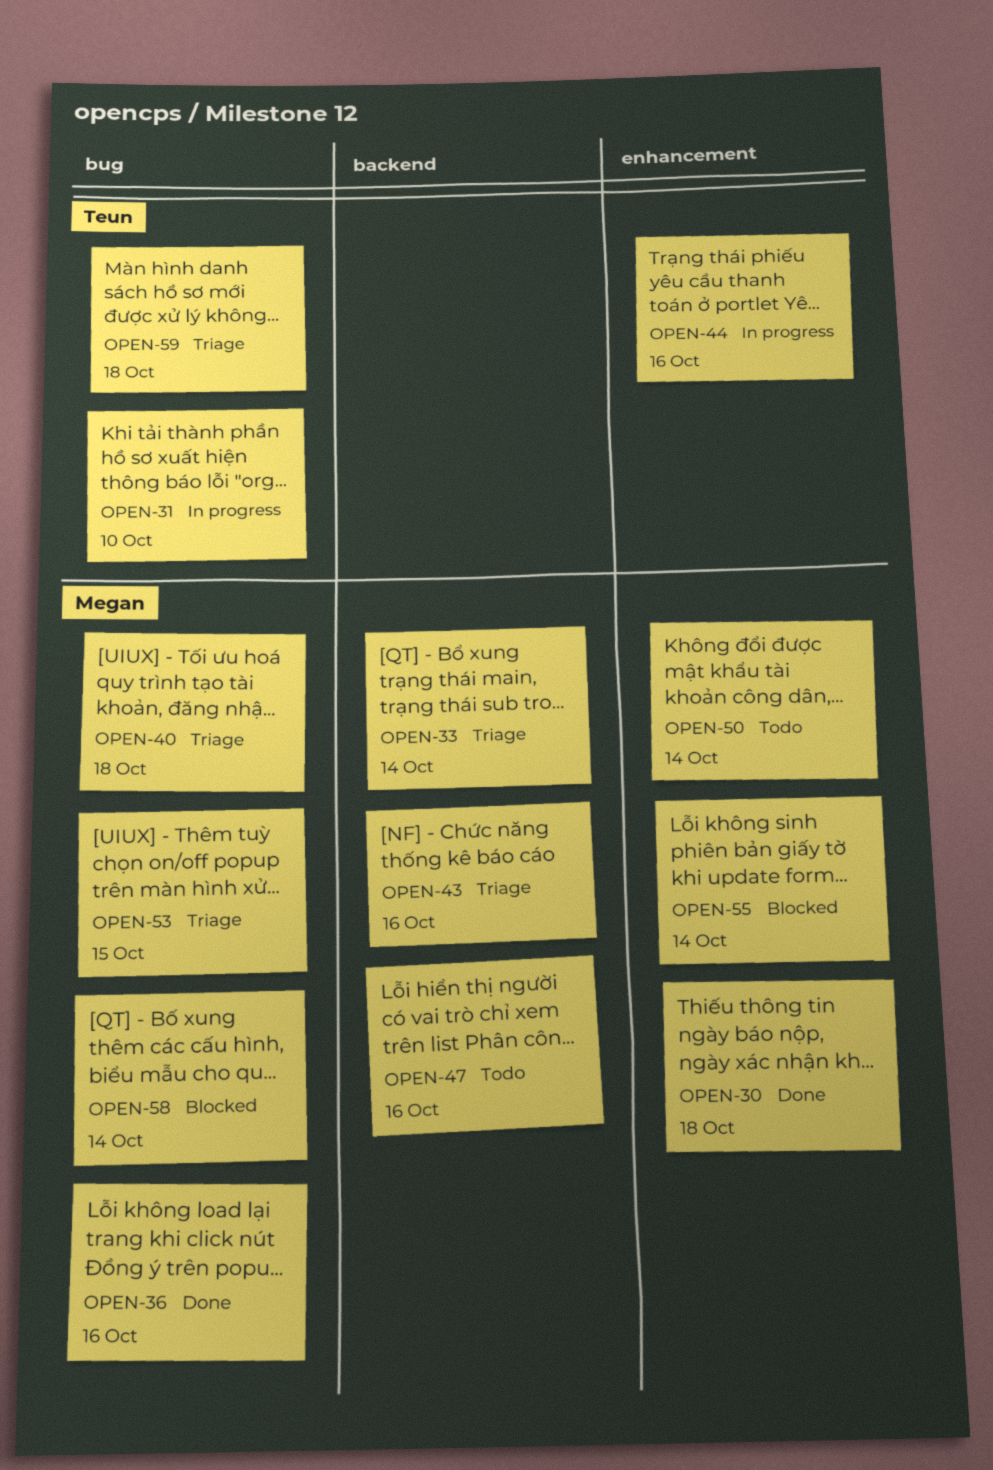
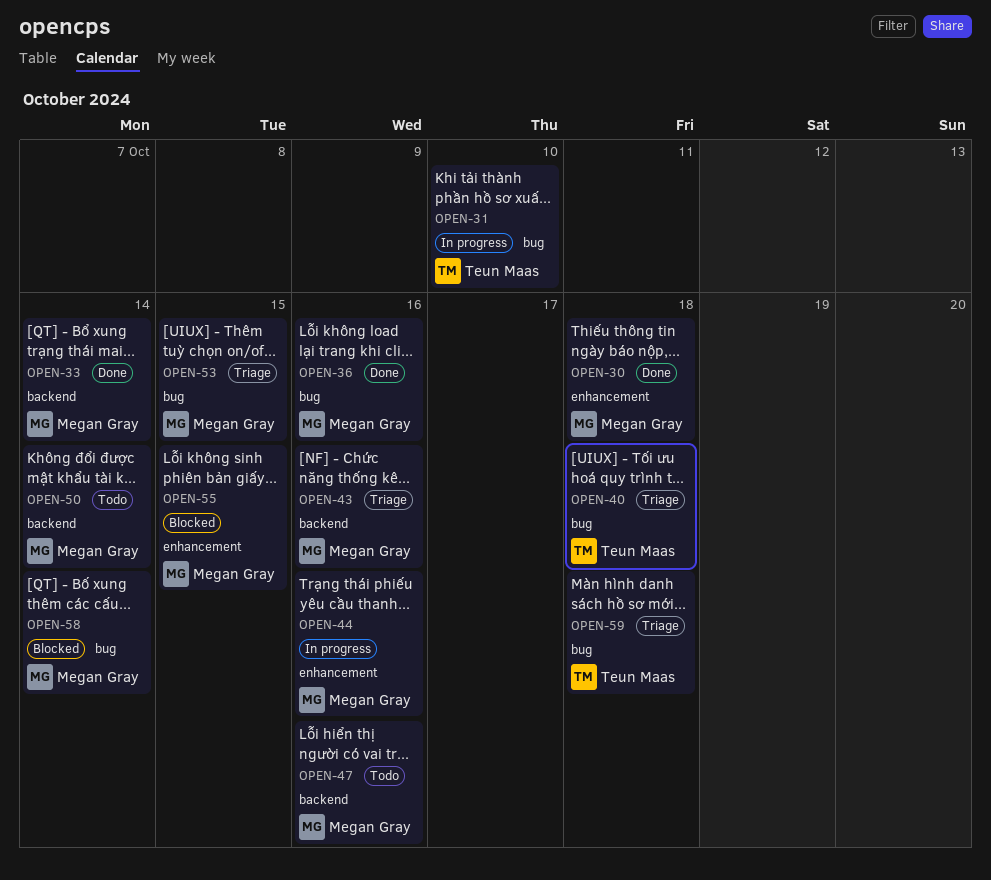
OPEN-33, status: Triage -> Done
OPEN-40, owner: Megan Gray -> Teun Maas
OPEN-44, owner: Teun Maas -> Megan Gray
OPEN-50, label: enhancement -> backend
OPEN-55, due: Oct 14 -> Oct 15

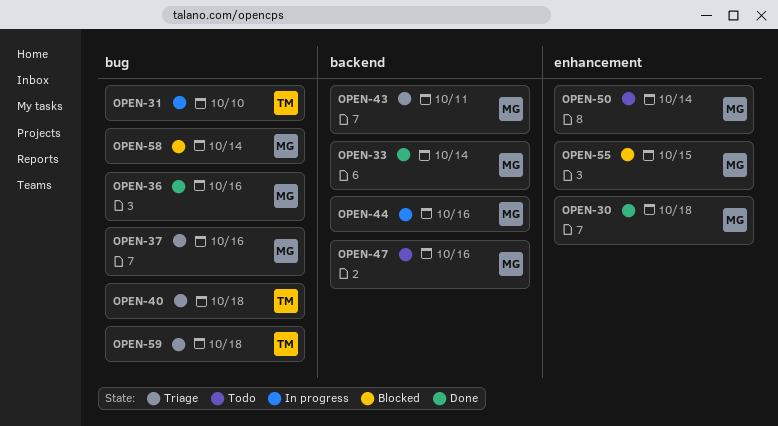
OPEN-37: none -> present
OPEN-43, due: Oct 16 -> Oct 11
OPEN-44, label: enhancement -> backend
OPEN-50, label: backend -> enhancement
OPEN-53: present -> none

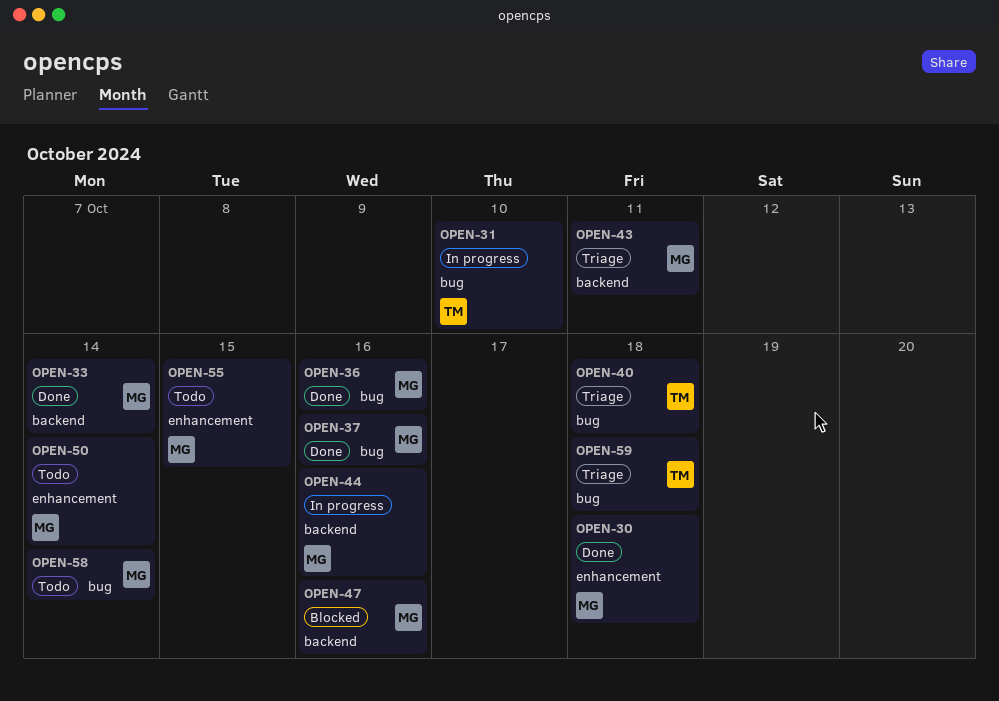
OPEN-37, status: Triage -> Done
OPEN-47, status: Todo -> Blocked
OPEN-55, status: Blocked -> Todo
OPEN-58, status: Blocked -> Todo

